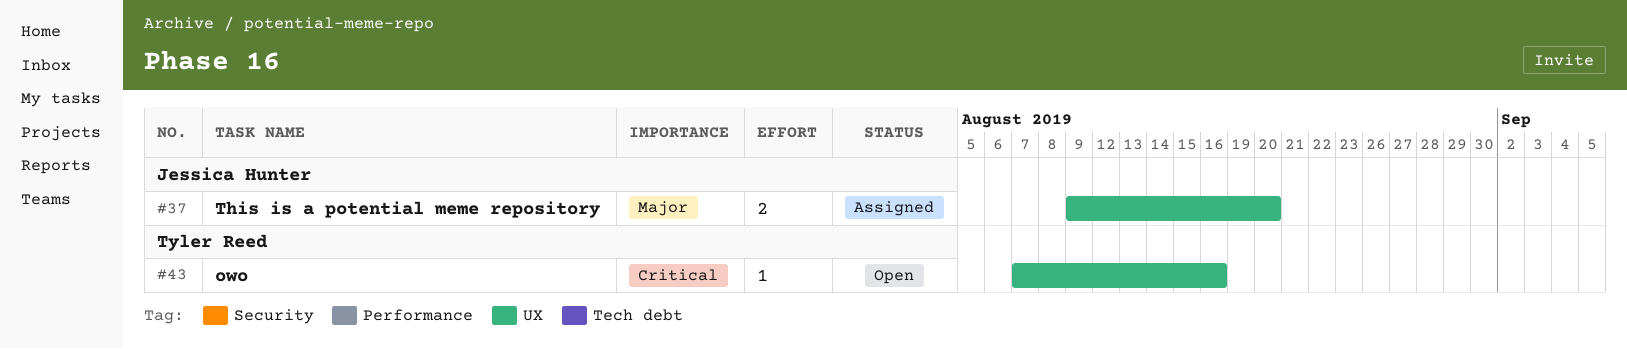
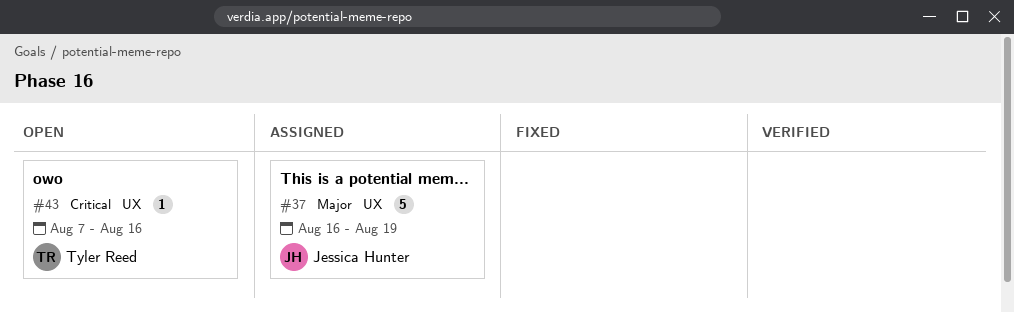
#37, estimate: 2 -> 5
#37, start: Aug 9 -> Aug 16
#37, due: Aug 20 -> Aug 19

